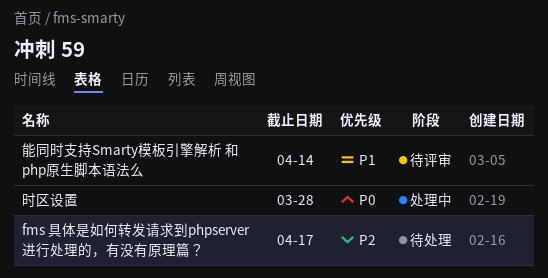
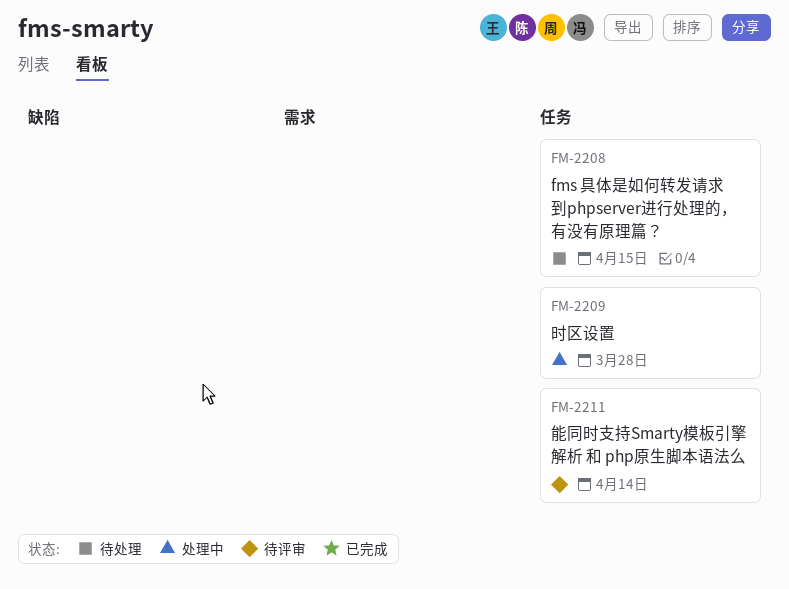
fms 具体是如何转发请求到phpserver进行处理的，有没有原理篇？, due: Apr 17 -> Apr 15

